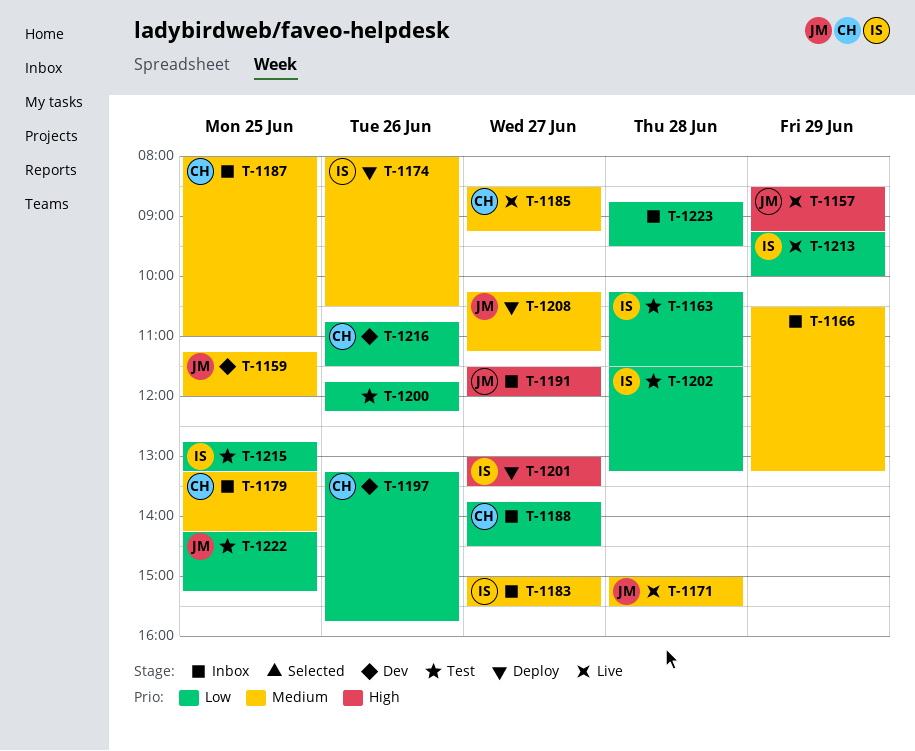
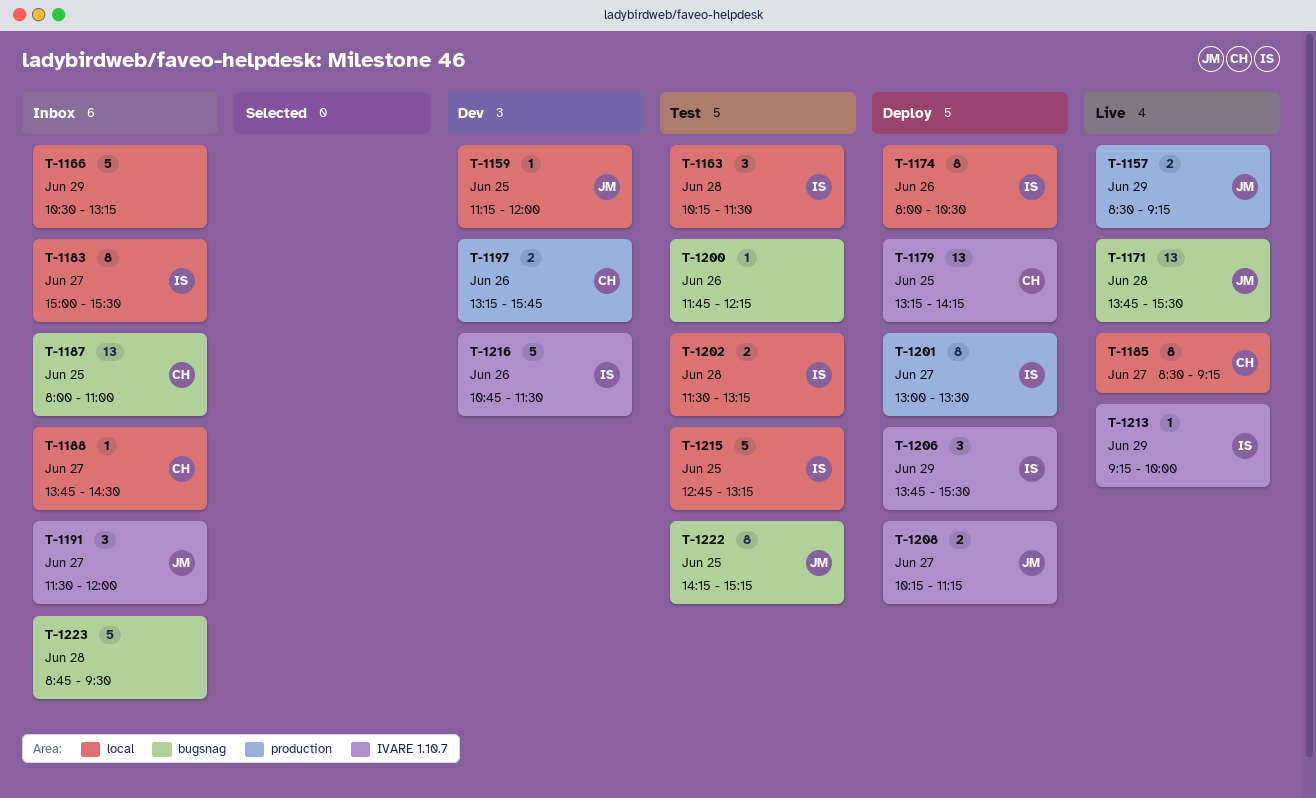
T-1171, begins: 15:00 -> 13:45
T-1179, status: Inbox -> Deploy
T-1206: none -> present
T-1216, owner: CH -> IS

